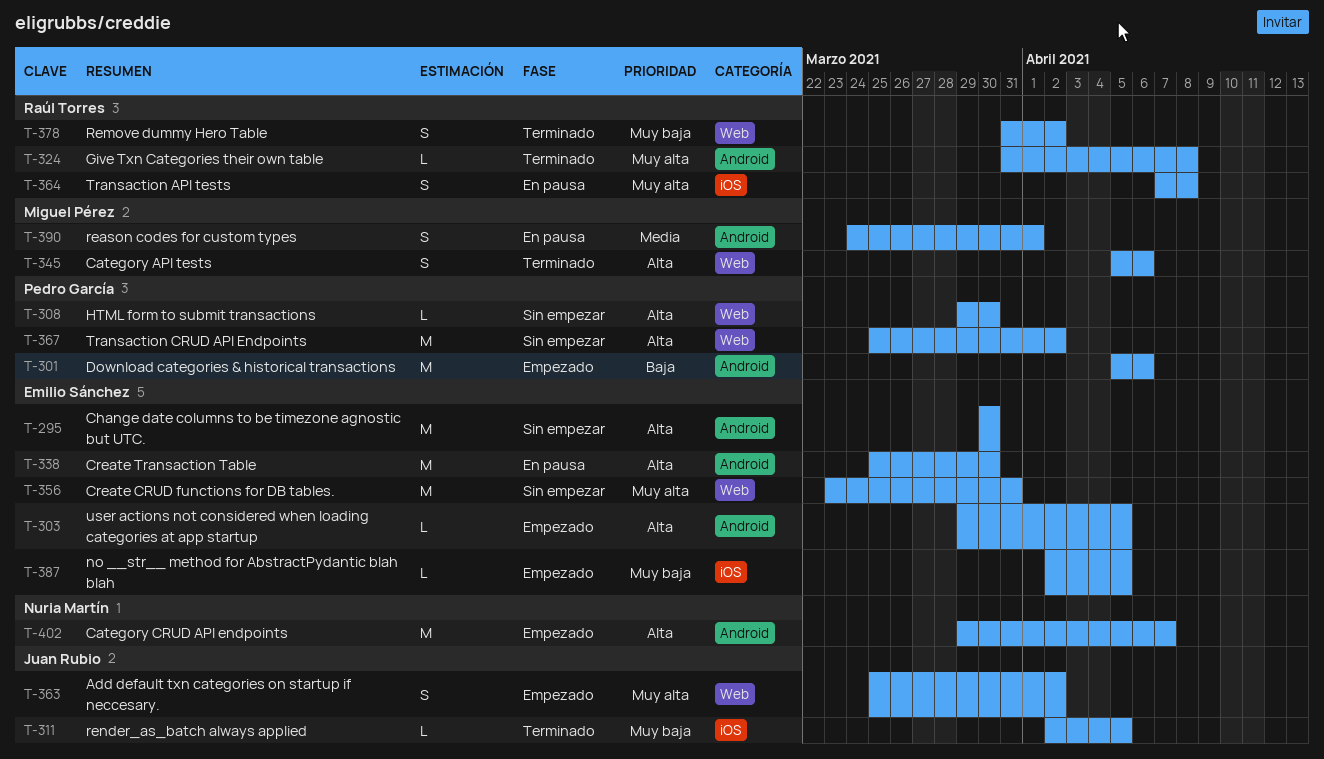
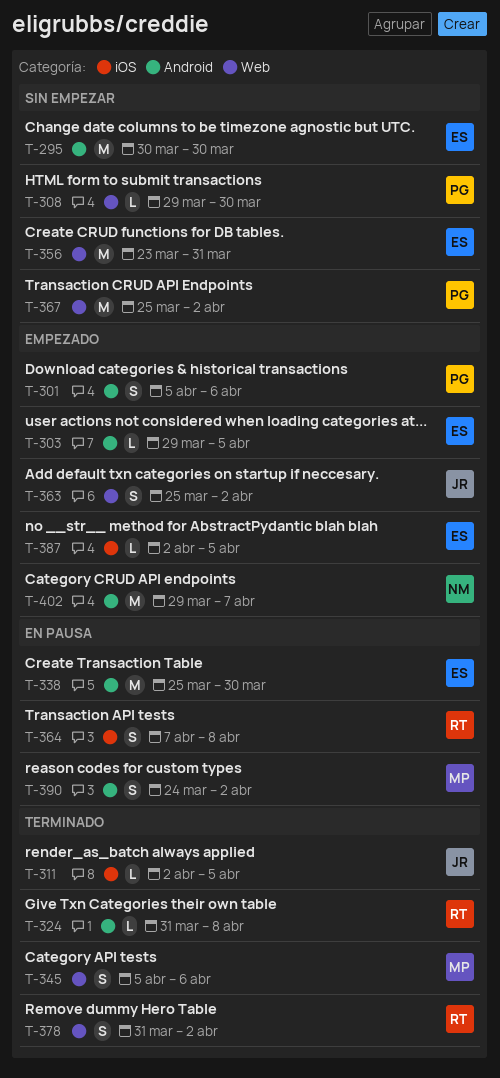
T-301, estimate: M -> S
T-390, due: Apr 1 -> Apr 2

